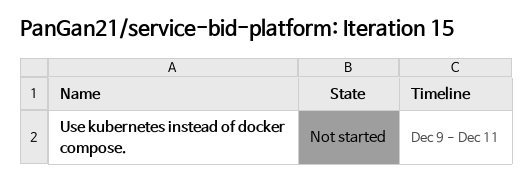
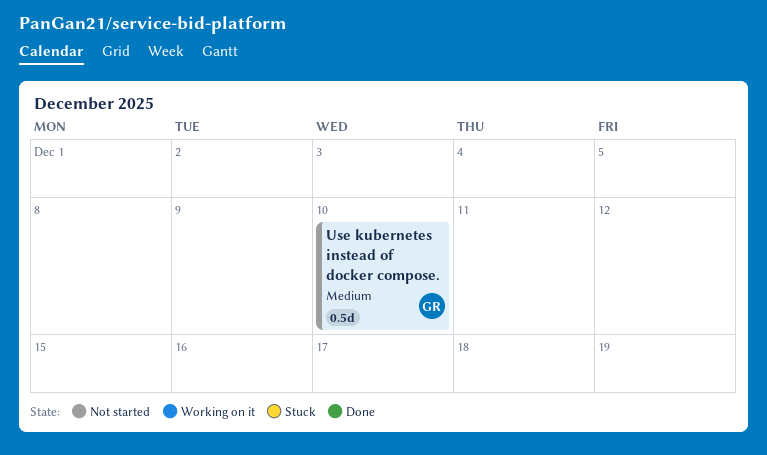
Use kubernetes instead of docker compose., due: Dec 11 -> Dec 10

